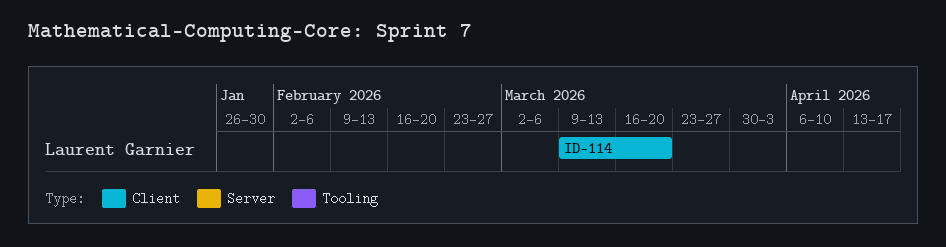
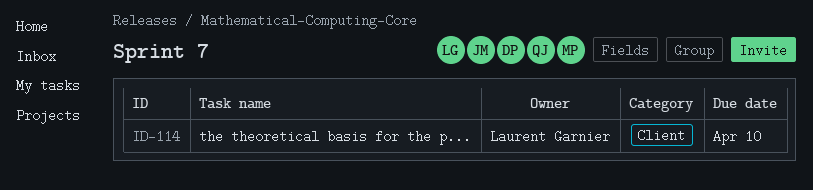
ID-114, due: Mar 20 -> Apr 10

